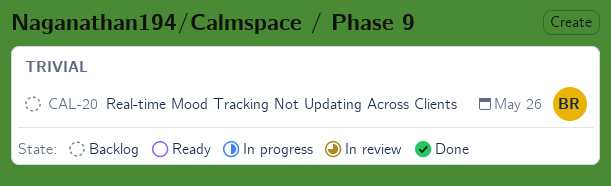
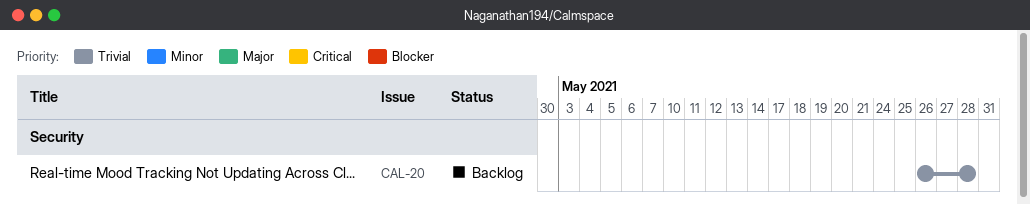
CAL-20, due: May 26 -> May 28

